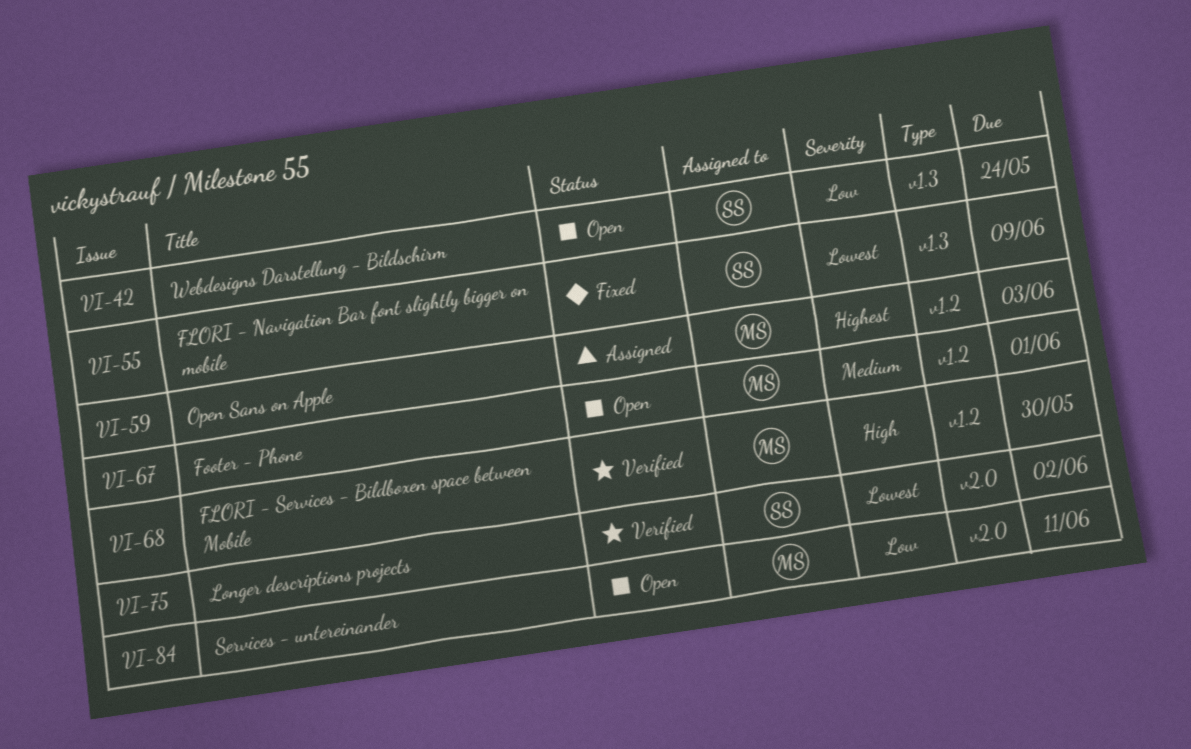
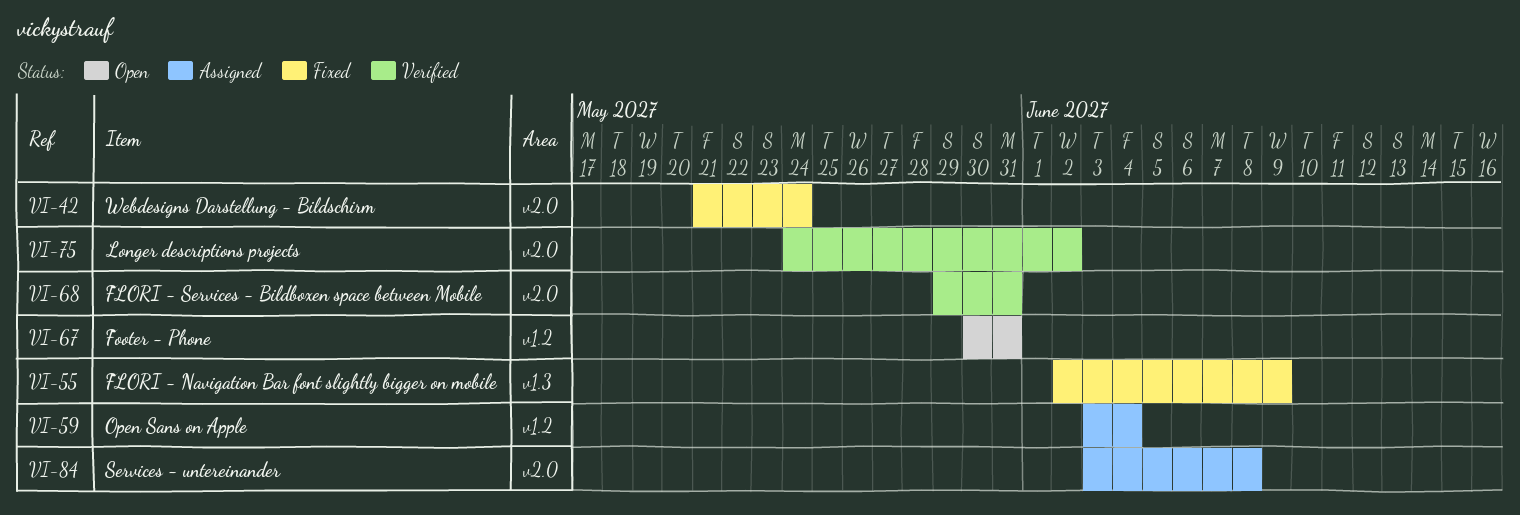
VI-42, status: Open -> Fixed
VI-42, label: v1.3 -> v2.0
VI-59, due: Jun 3 -> Jun 4
VI-67, due: Jun 1 -> May 31
VI-68, label: v1.2 -> v2.0
VI-68, due: May 30 -> May 31
VI-84, status: Open -> Assigned
VI-84, due: Jun 11 -> Jun 8

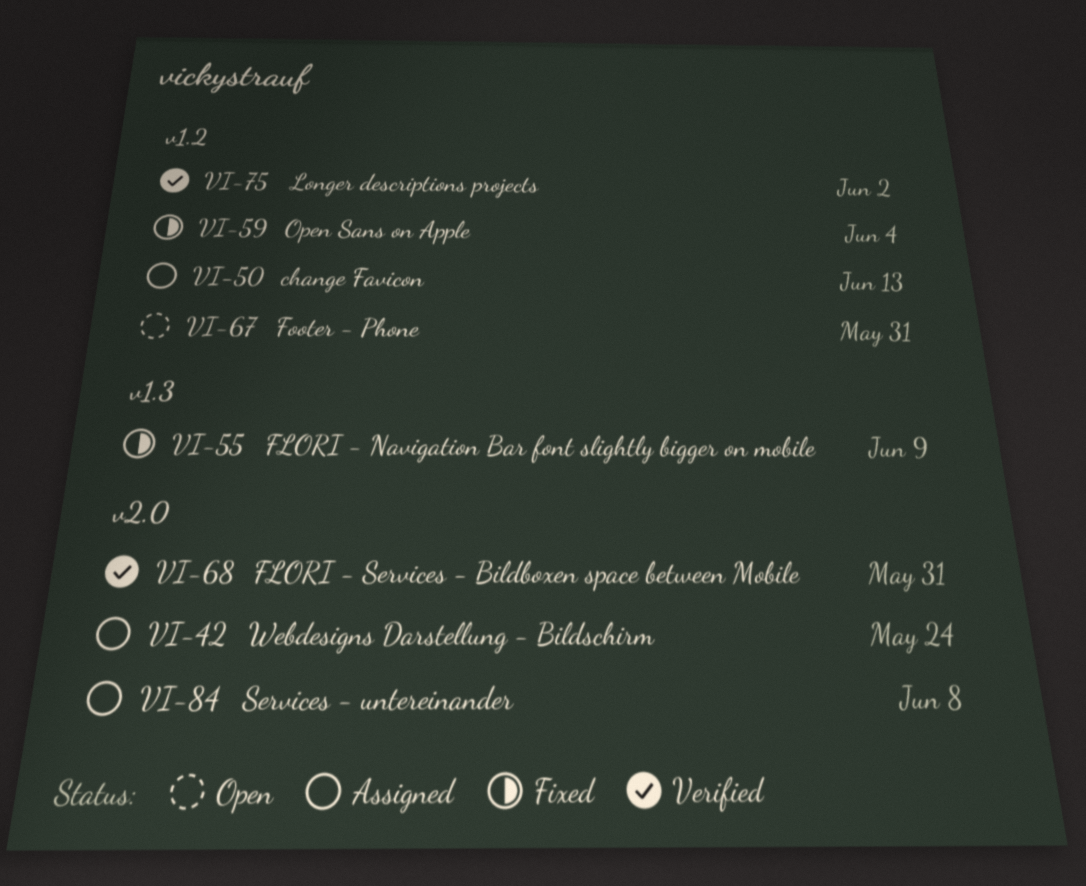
VI-42, status: Fixed -> Assigned
VI-50: none -> present
VI-59, status: Assigned -> Fixed
VI-75, label: v2.0 -> v1.2

